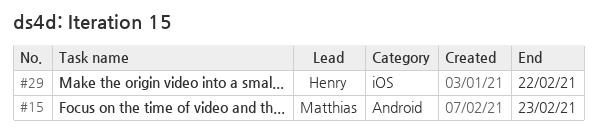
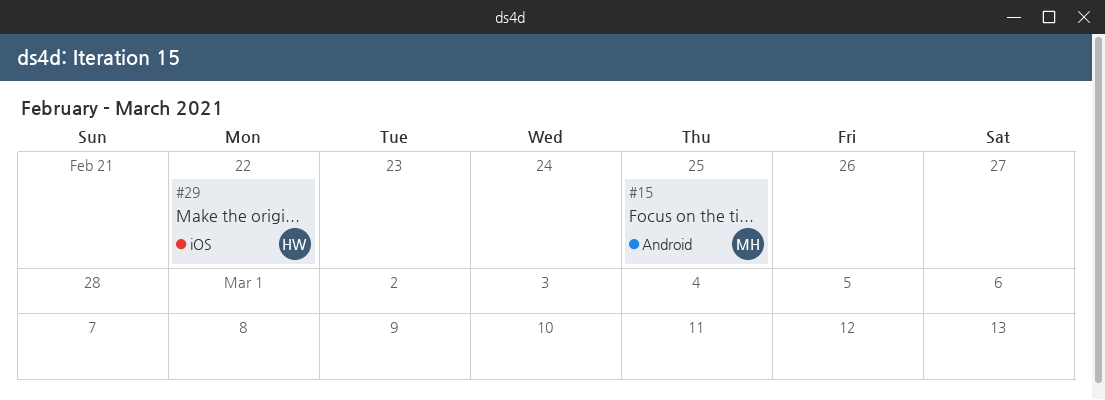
#15, due: Feb 23 -> Feb 25

